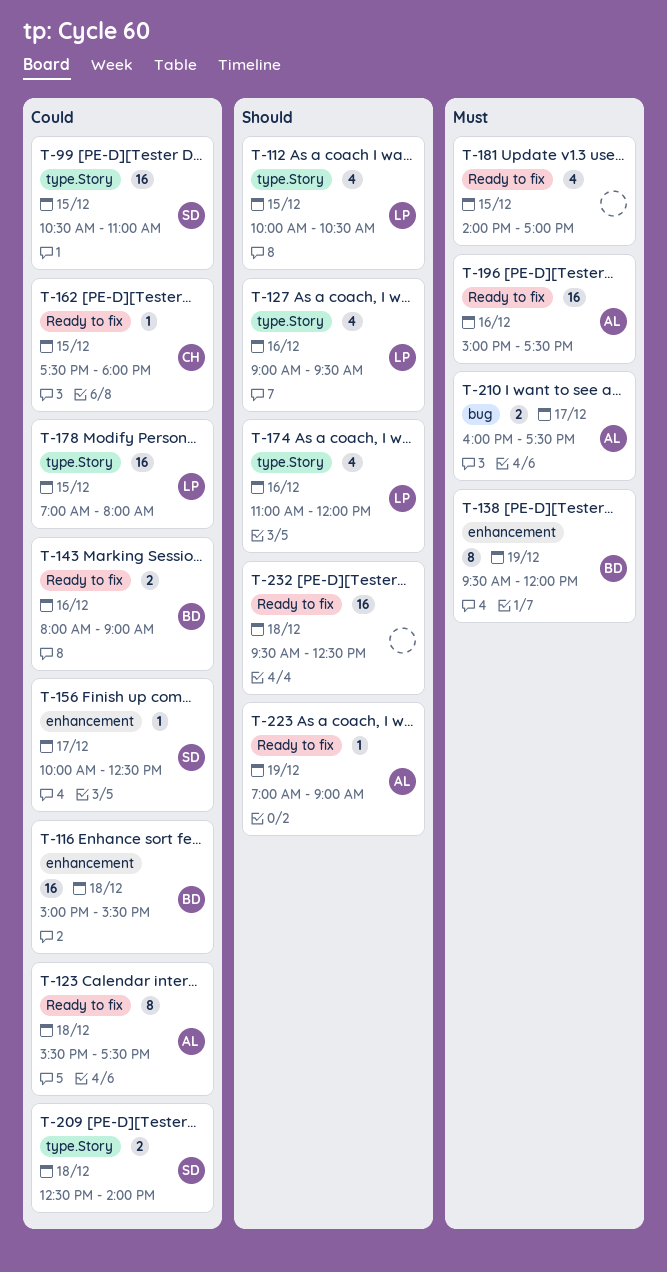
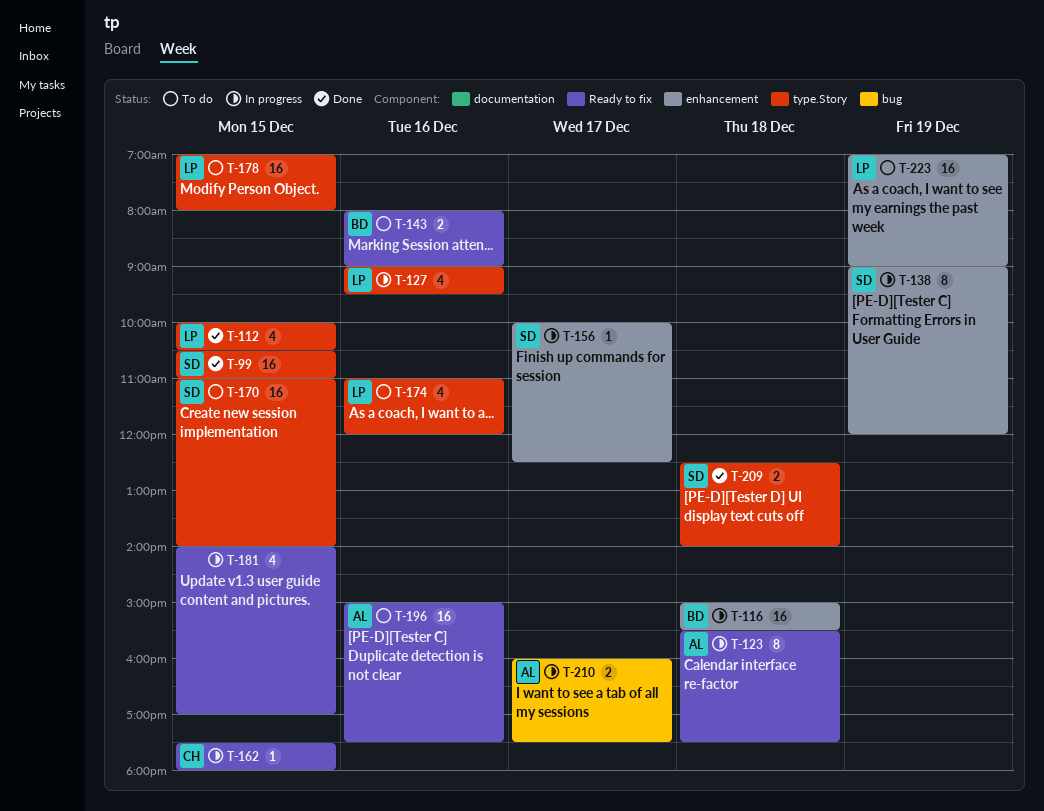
T-138, owner: BD -> SD
T-138, begins: 09:30 -> 09:00
T-170: none -> present
T-223, owner: AL -> LP
T-223, label: Ready to fix -> enhancement
T-223, estimate: 1 -> 16
T-232: present -> none

